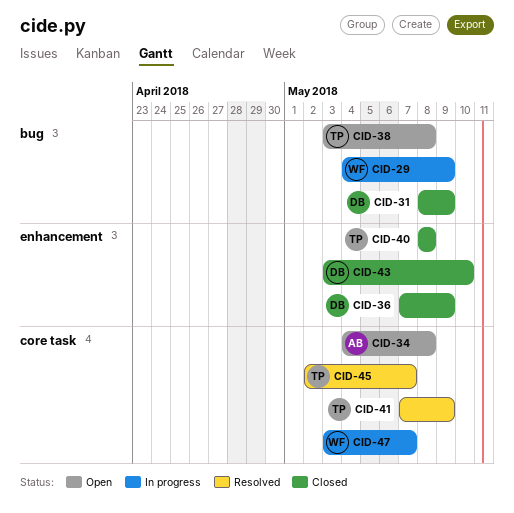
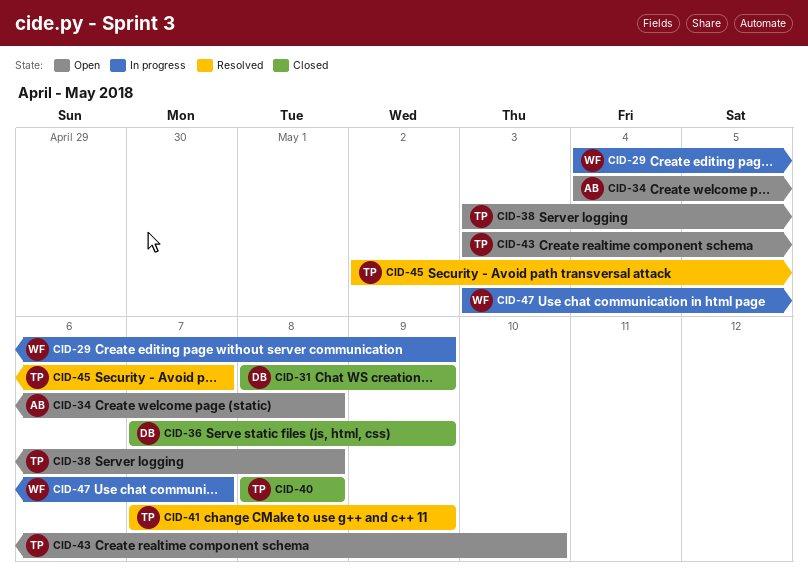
CID-43, status: Closed -> Open
CID-43, owner: DB -> TP

